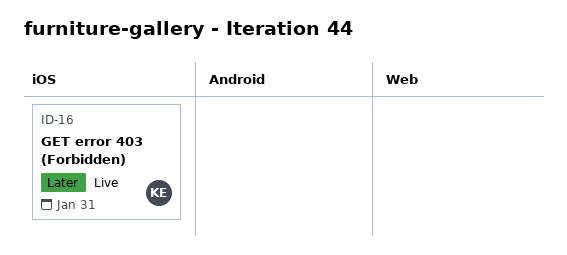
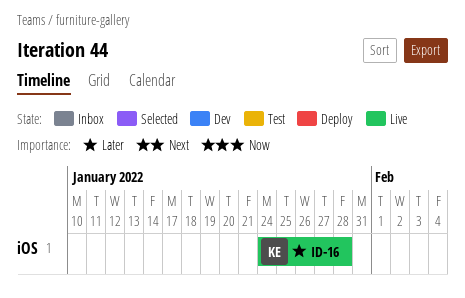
ID-16, due: Jan 31 -> Jan 28

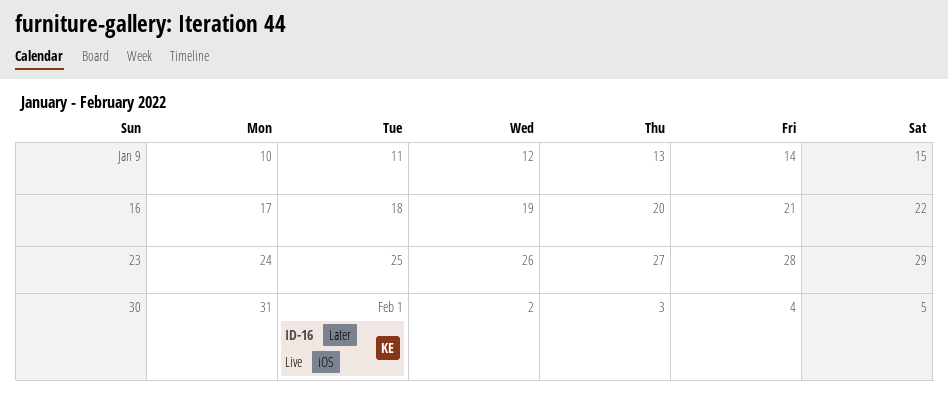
ID-16, due: Jan 28 -> Feb 1

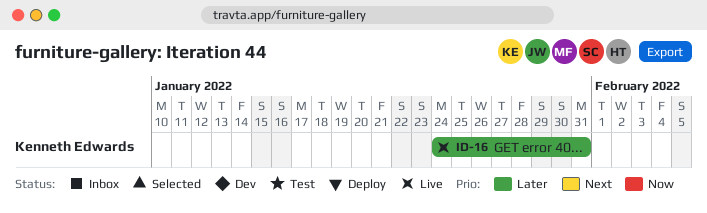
ID-16, due: Feb 1 -> Jan 31

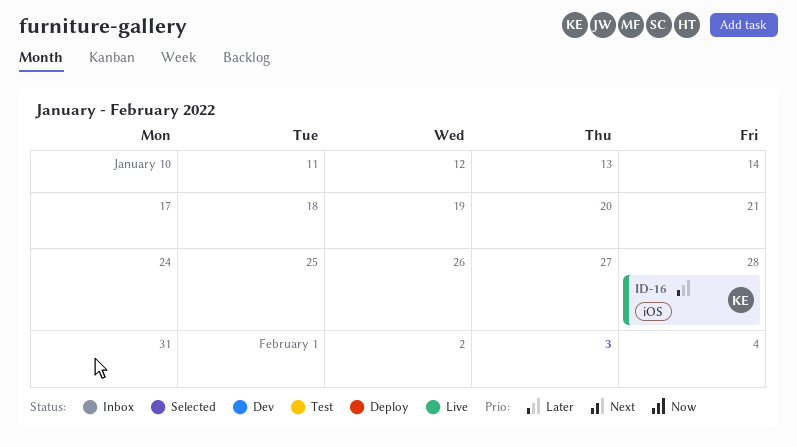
ID-16, due: Jan 31 -> Jan 28

